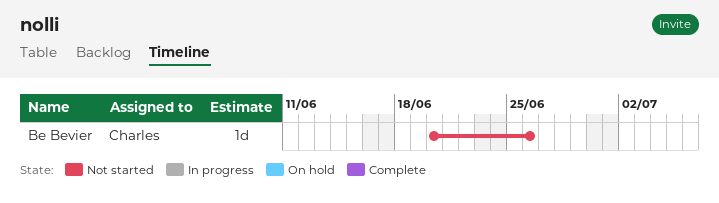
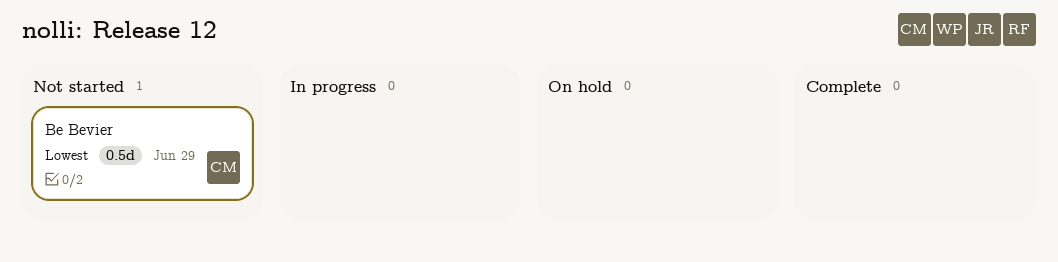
Be Bevier, estimate: 1d -> 0.5d
Be Bevier, due: Jun 26 -> Jun 29

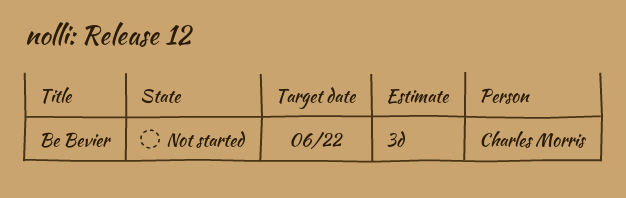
Be Bevier, estimate: 0.5d -> 3d
Be Bevier, due: Jun 29 -> Jun 22

